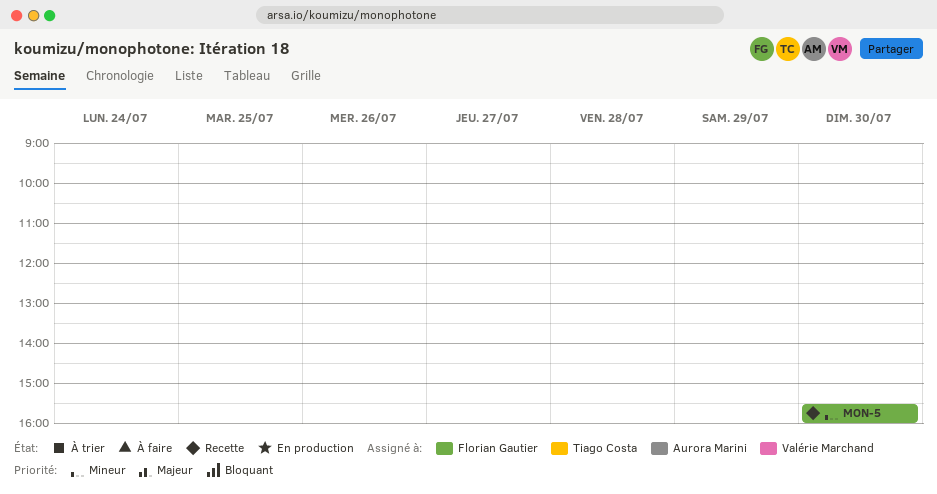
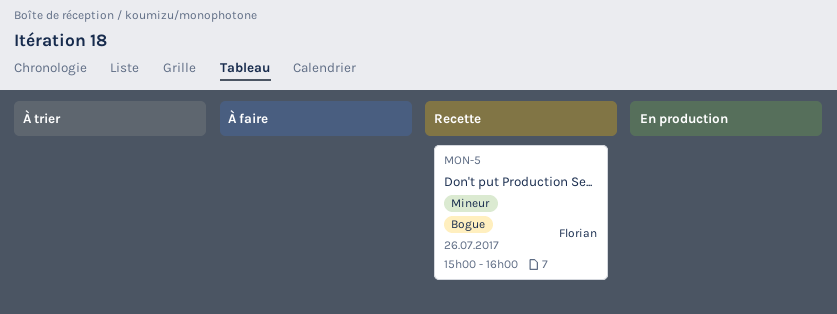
MON-5, day: Jul 30 -> Jul 26
MON-5, begins: 15:30 -> 15:00

